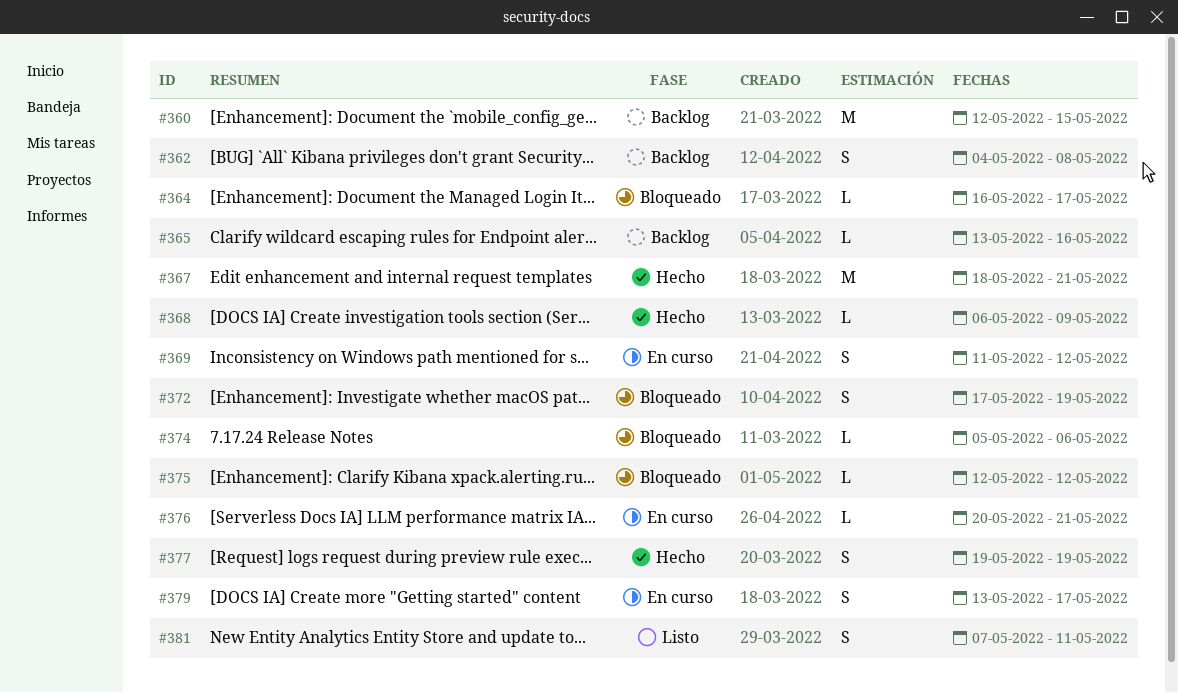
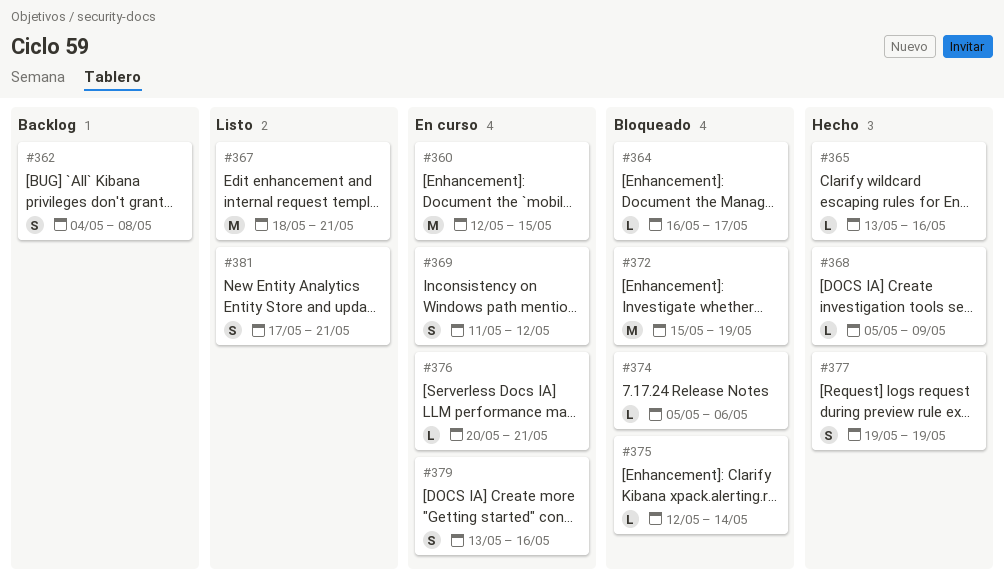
#360, status: Backlog -> En curso
#365, status: Backlog -> Hecho
#367, status: Hecho -> Listo
#368, start: May 6 -> May 5
#372, estimate: S -> M
#372, start: May 17 -> May 15
#375, due: May 12 -> May 14
#379, due: May 17 -> May 16
#381, start: May 7 -> May 17
#381, due: May 11 -> May 21

